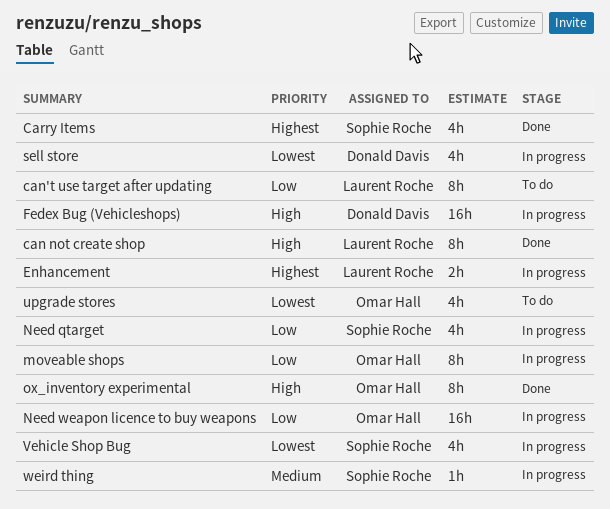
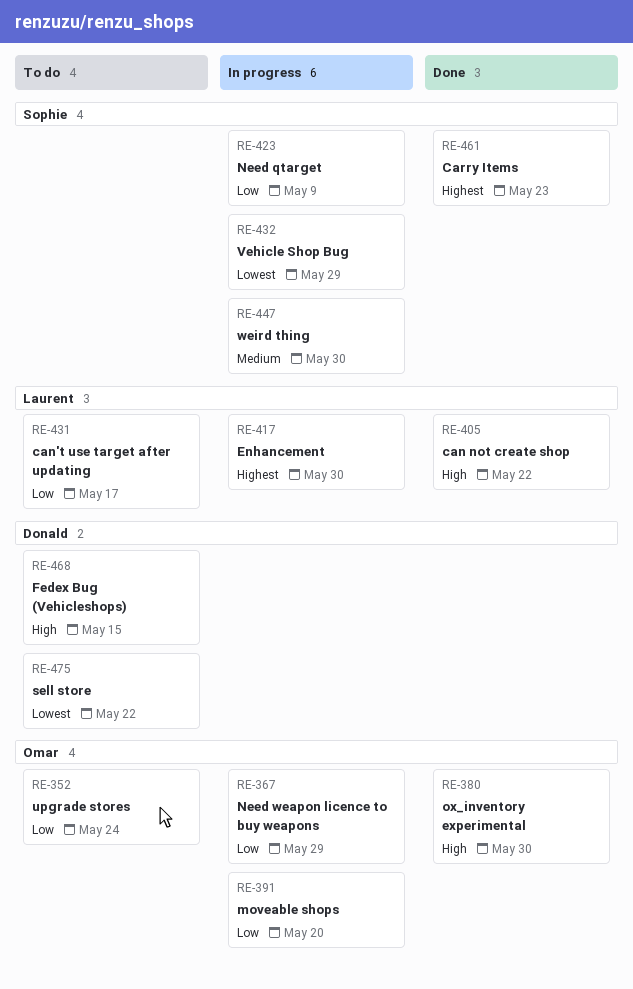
Fedex Bug (Vehicleshops), status: In progress -> To do
sell store, status: In progress -> To do
upgrade stores, priority: Lowest -> Low

